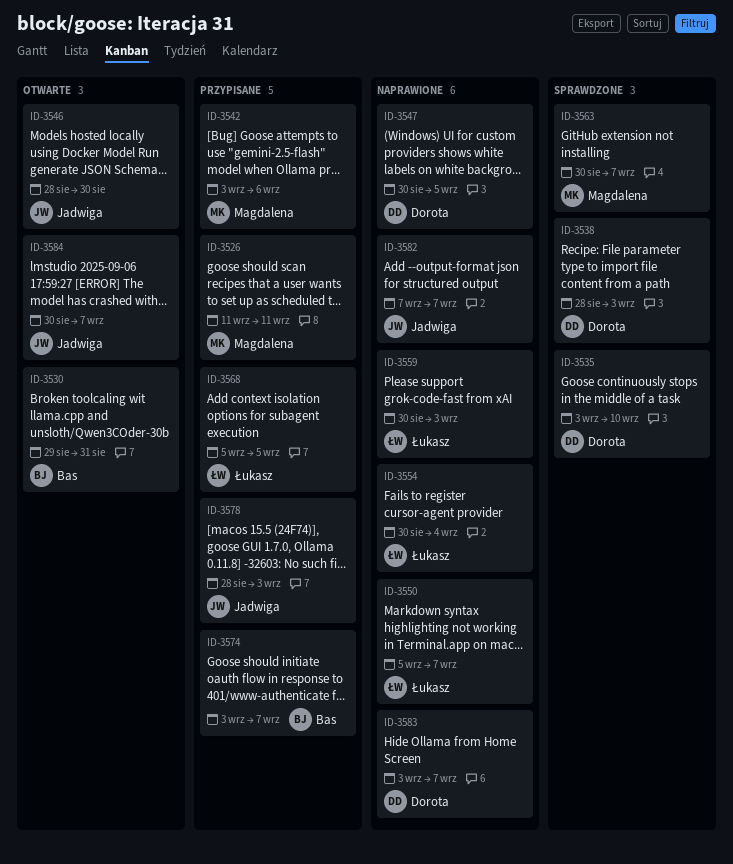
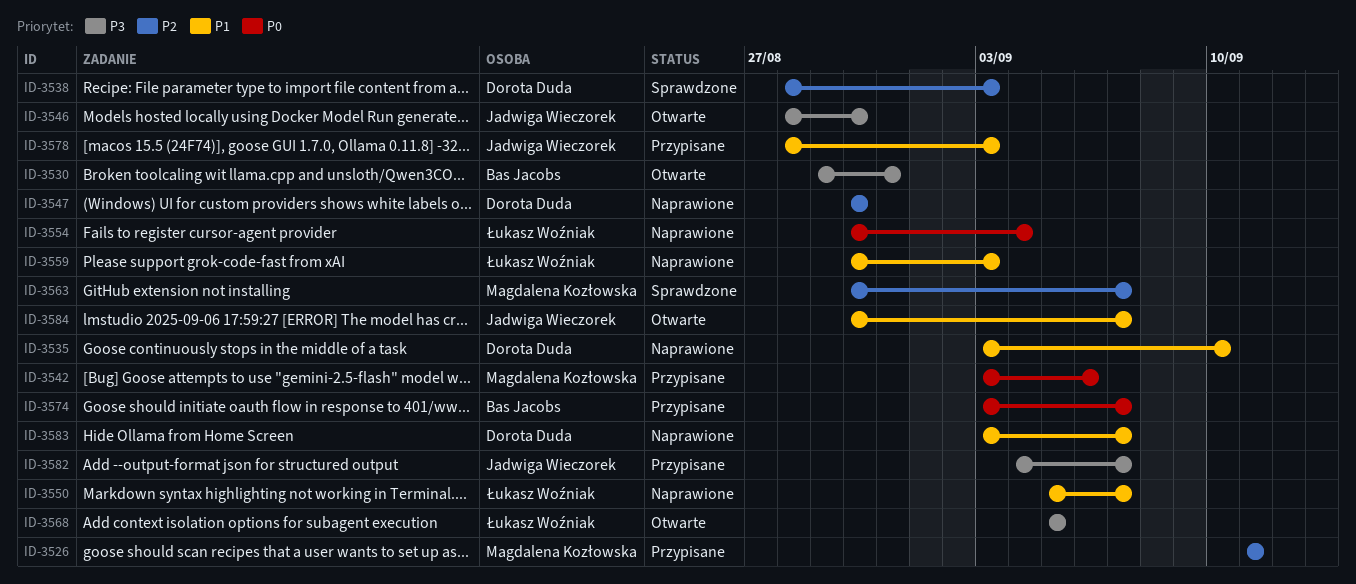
ID-3535, status: Sprawdzone -> Naprawione
ID-3547, due: Sep 5 -> Aug 30
ID-3568, status: Przypisane -> Otwarte
ID-3582, status: Naprawione -> Przypisane
ID-3582, start: Sep 7 -> Sep 4

